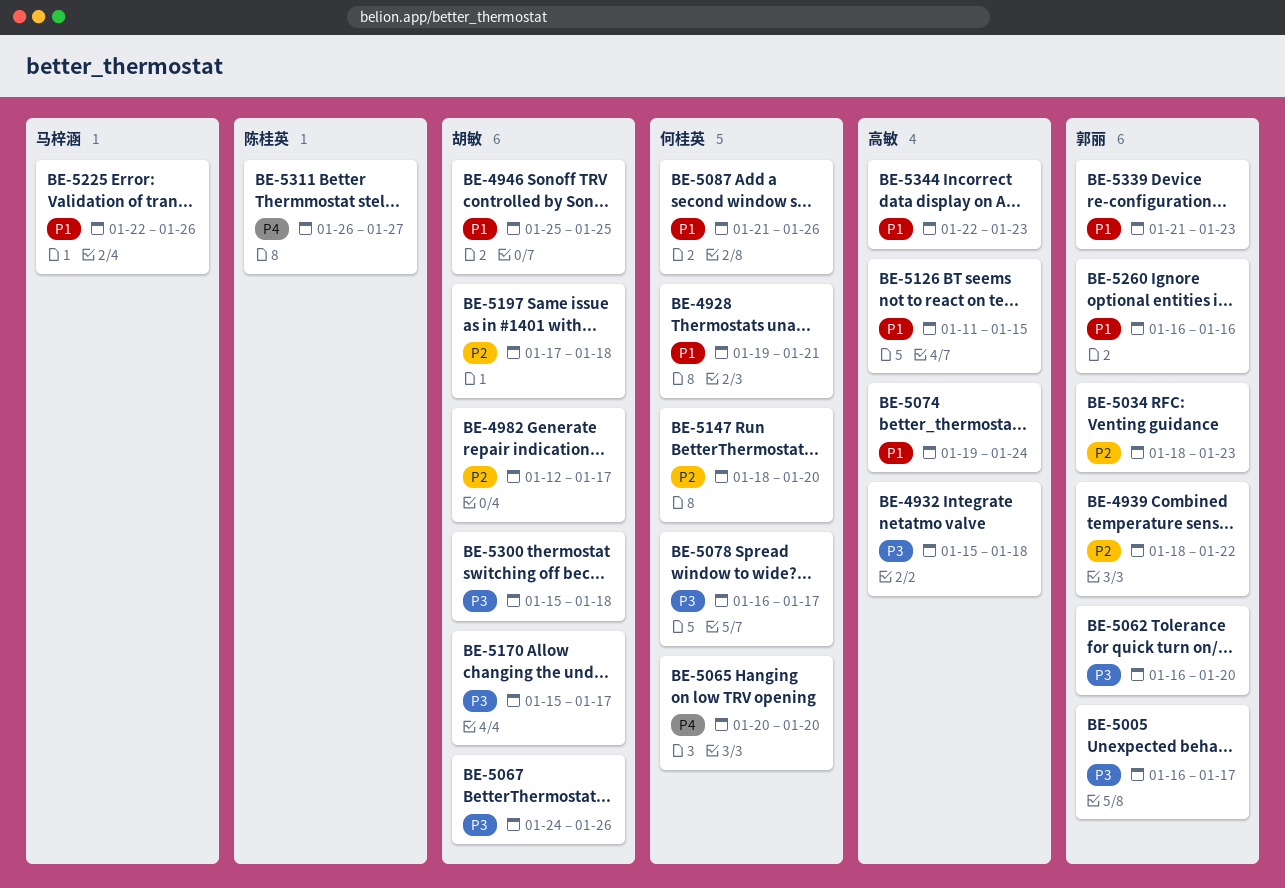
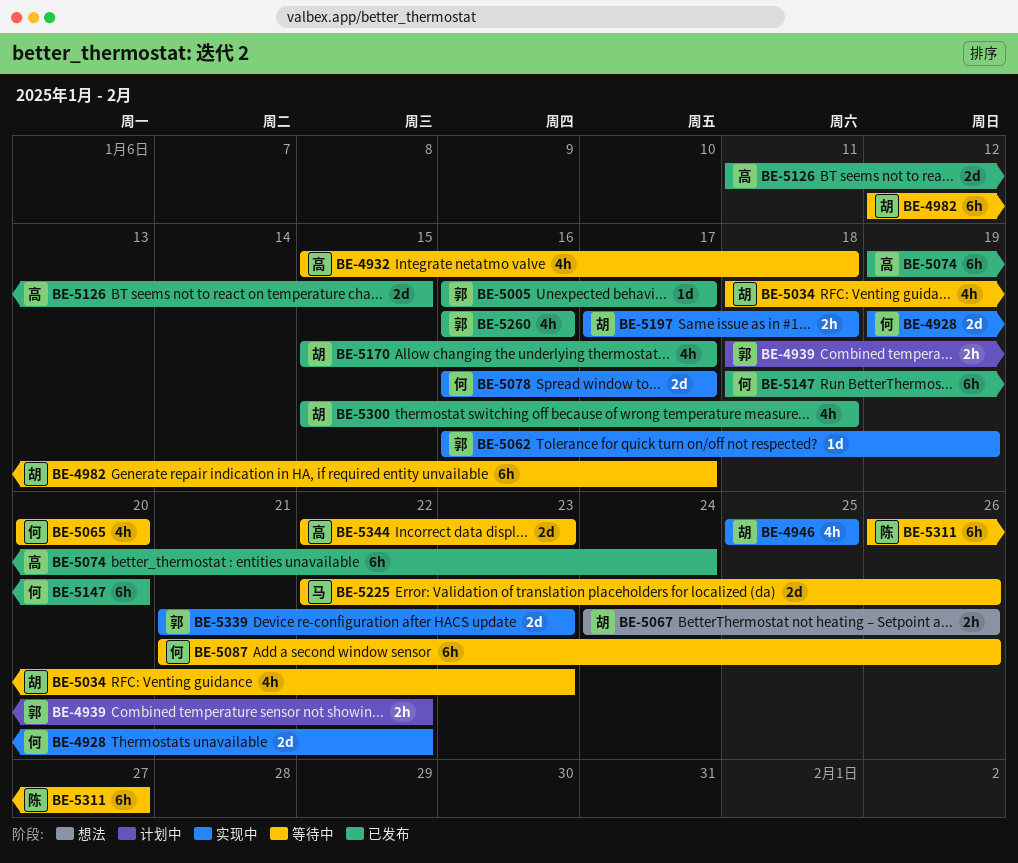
BE-4928, due: Jan 21 -> Jan 22
BE-5034, owner: 郭丽 -> 胡敏
BE-5062, due: Jan 20 -> Jan 19

